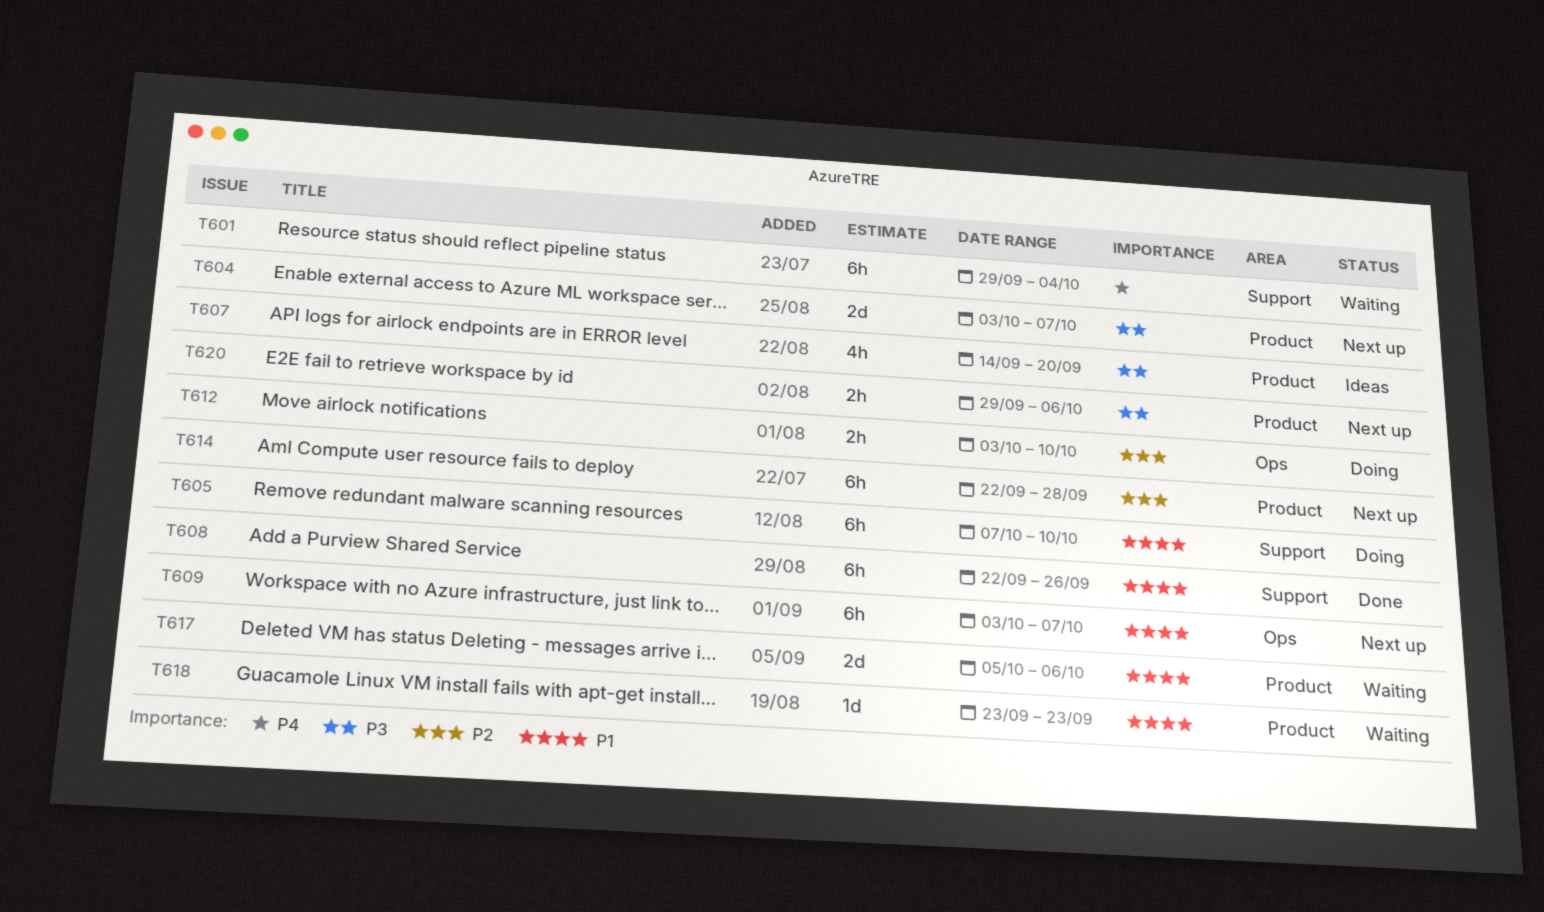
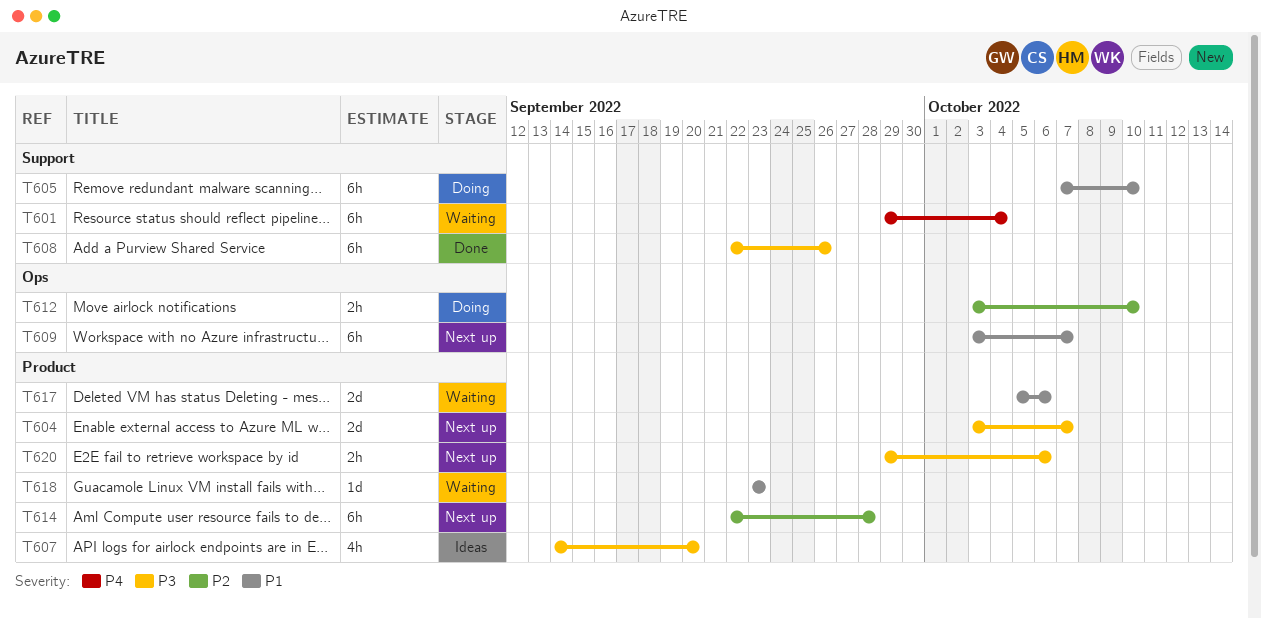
T608, priority: P1 -> P3

